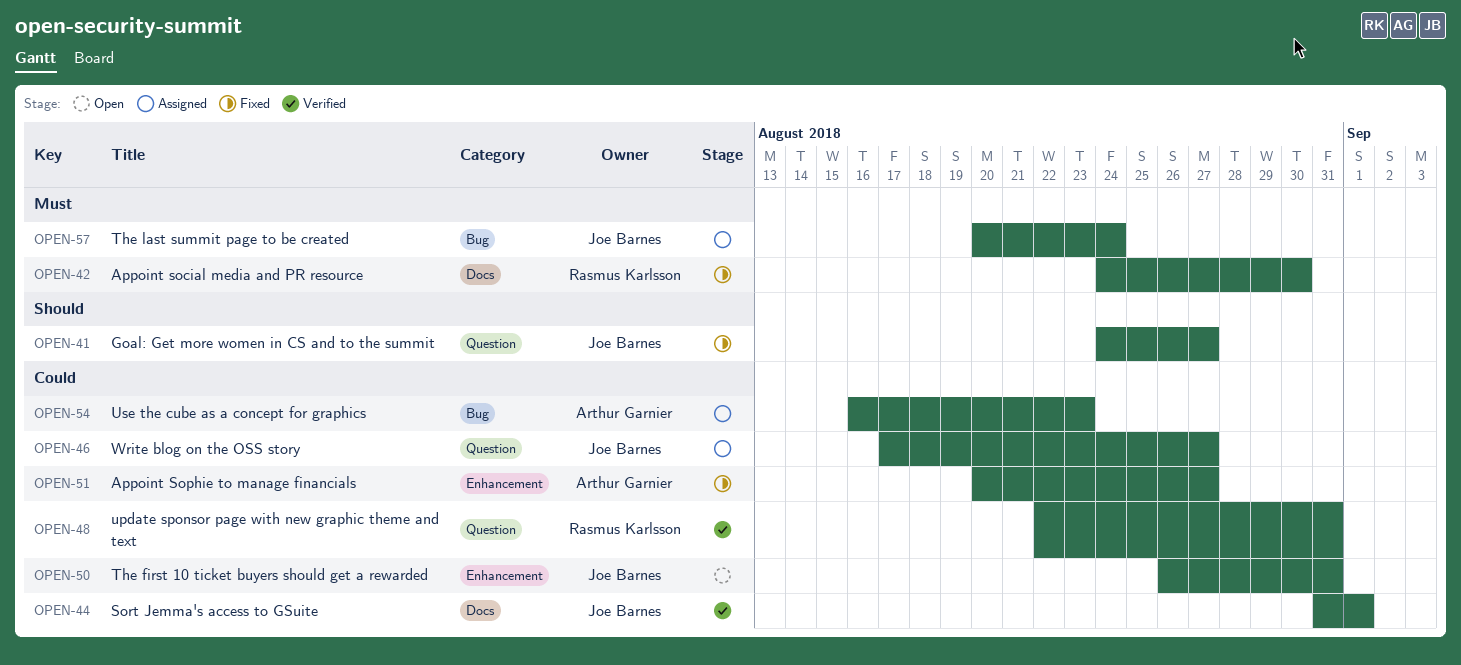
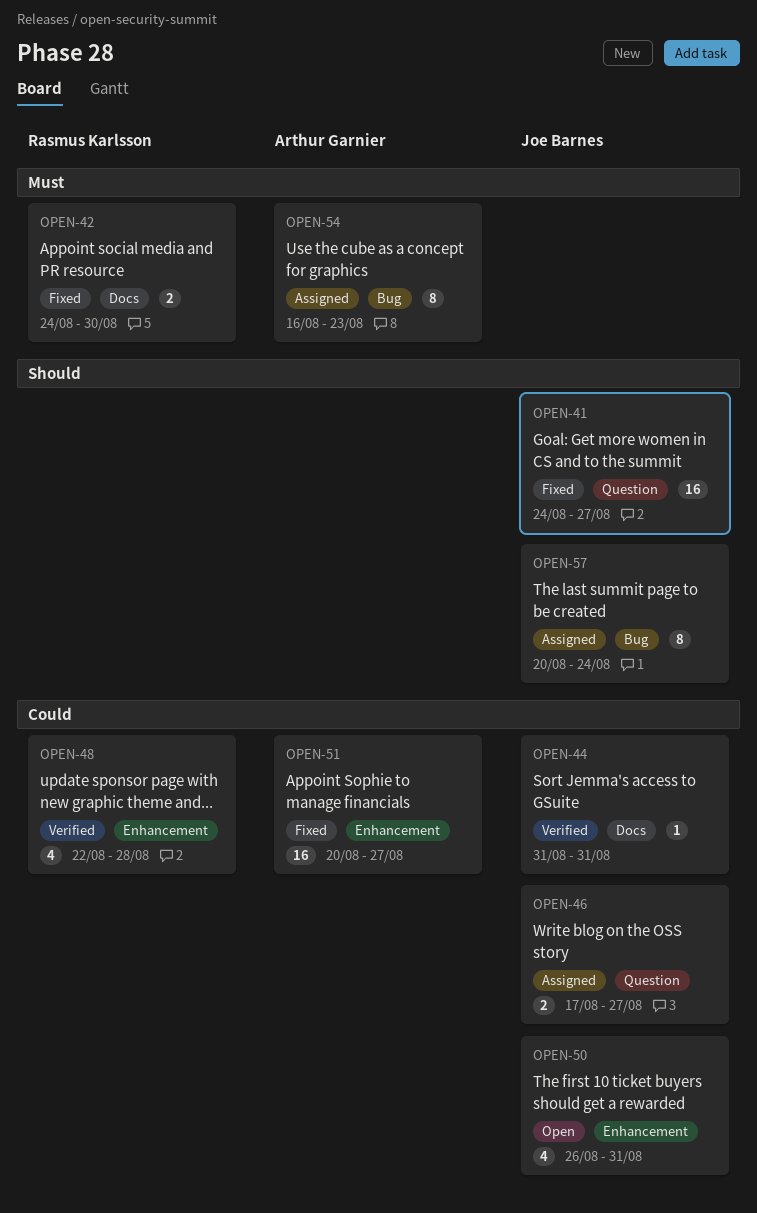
OPEN-44, due: Sep 1 -> Aug 31
OPEN-48, label: Question -> Enhancement
OPEN-48, due: Aug 31 -> Aug 28
OPEN-54, priority: Could -> Must
OPEN-57, priority: Must -> Should

